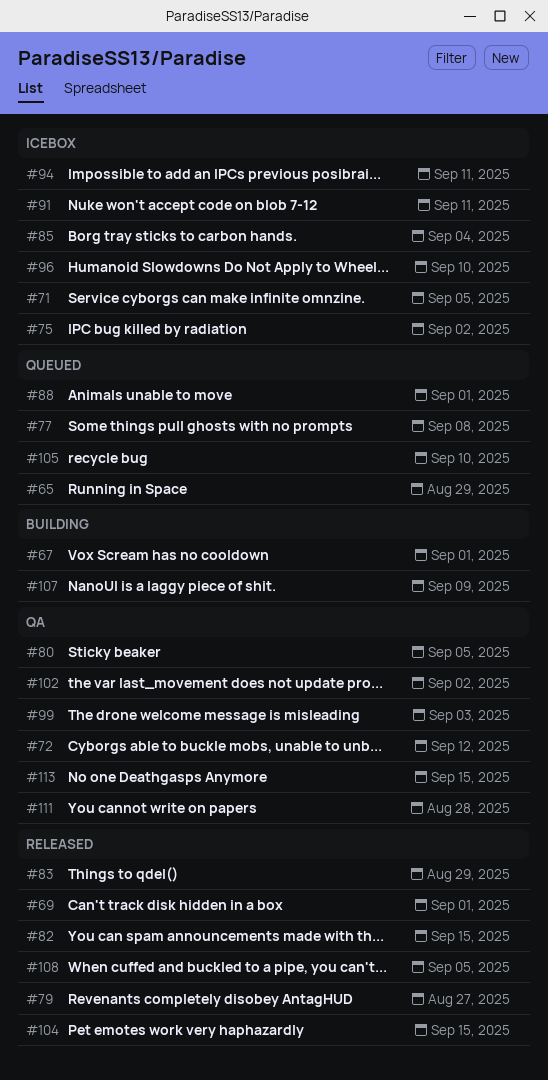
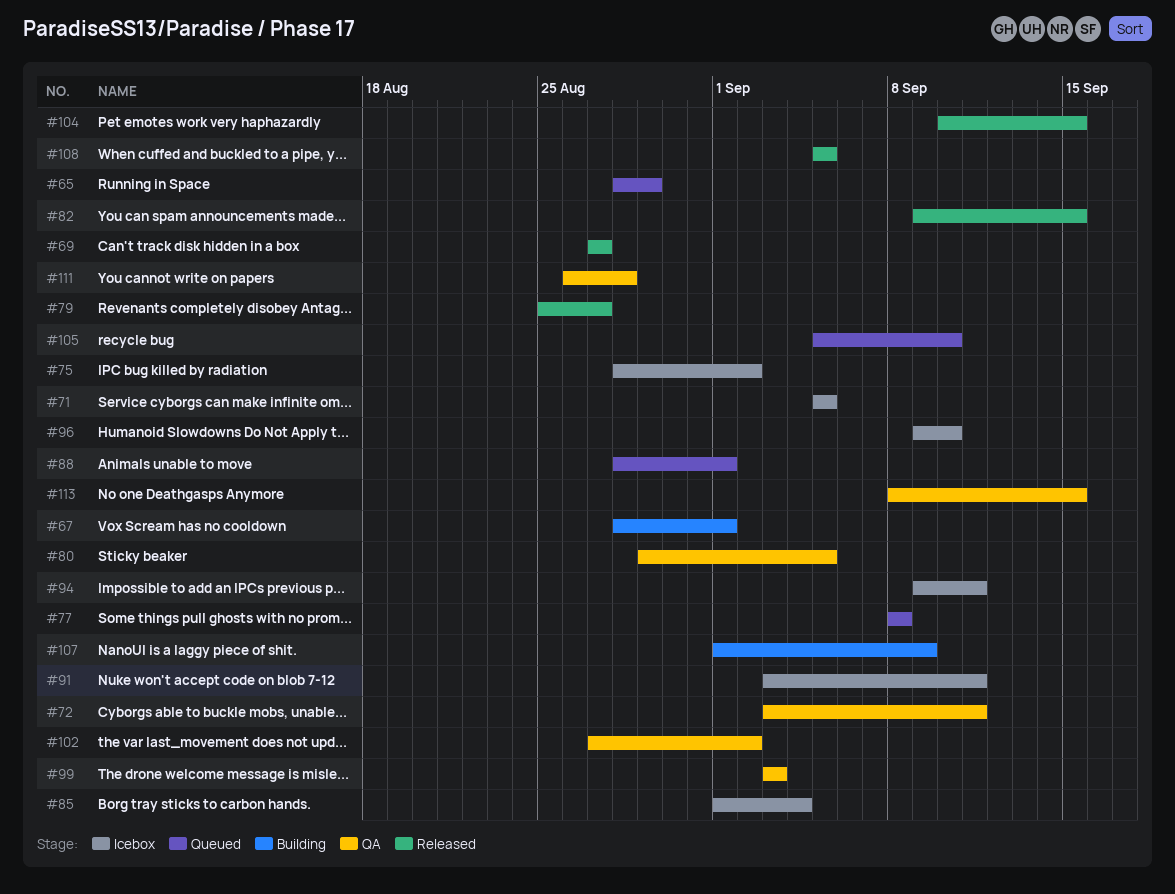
#69, due: Sep 1 -> Aug 27
#72, due: Sep 12 -> Sep 11
#83: present -> none

